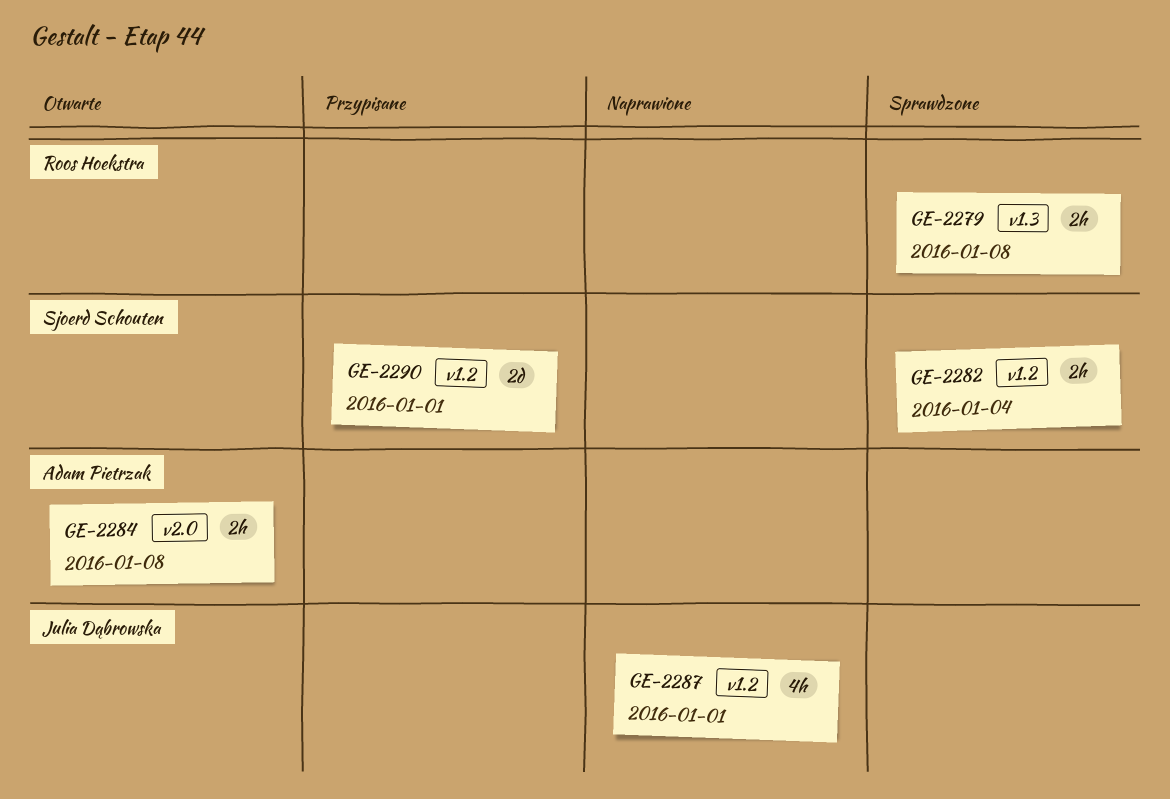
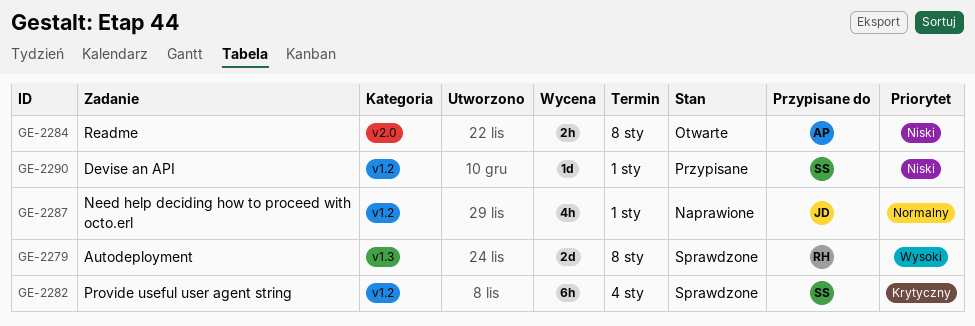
GE-2279, estimate: 2h -> 2d
GE-2282, estimate: 2h -> 6h
GE-2290, estimate: 2d -> 1d

